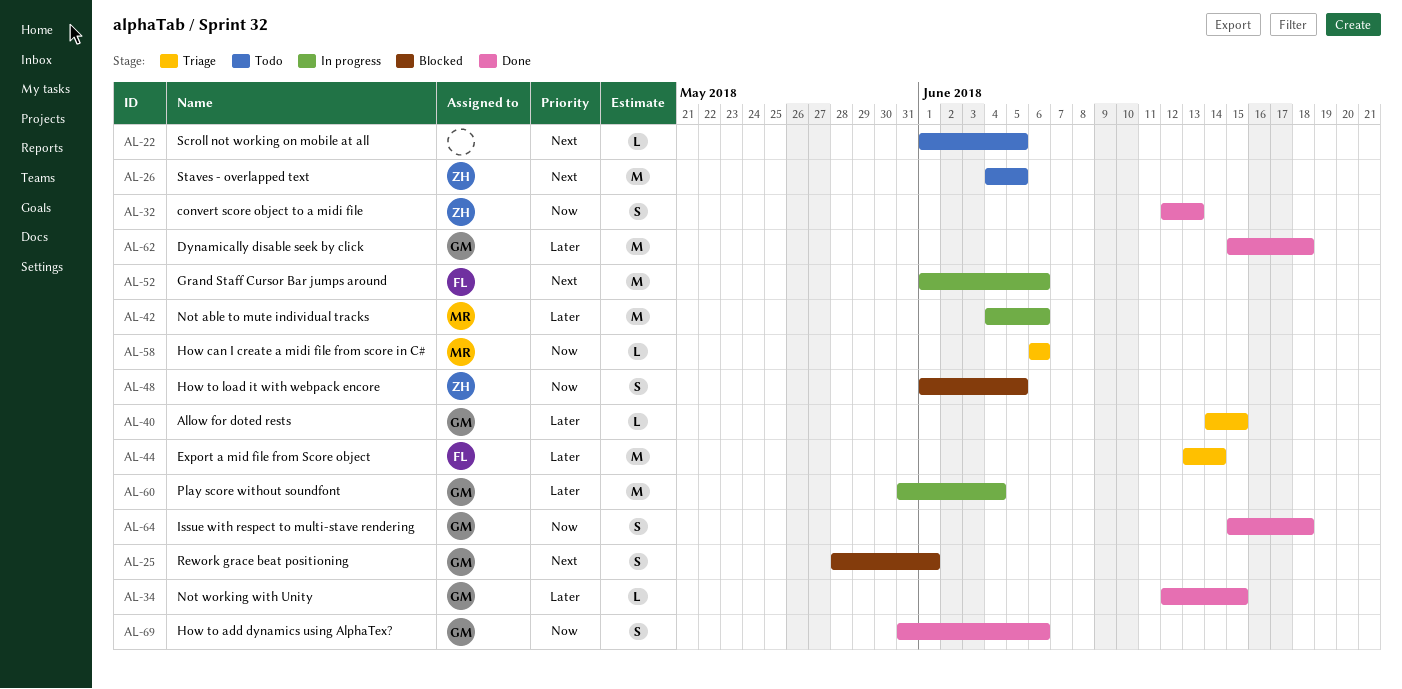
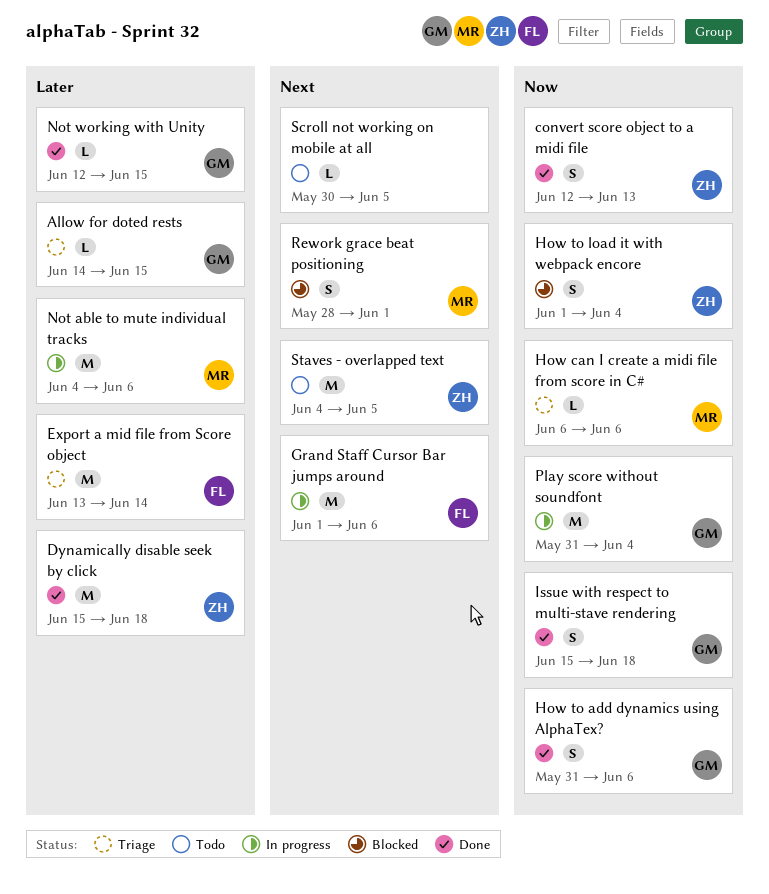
Dynamically disable seek by click, owner: GM -> ZH
How to load it with webpack encore, due: Jun 5 -> Jun 4
Play score without soundfont, priority: Later -> Now
Rework grace beat positioning, owner: GM -> MR
Scroll not working on mobile at all, start: Jun 1 -> May 30

